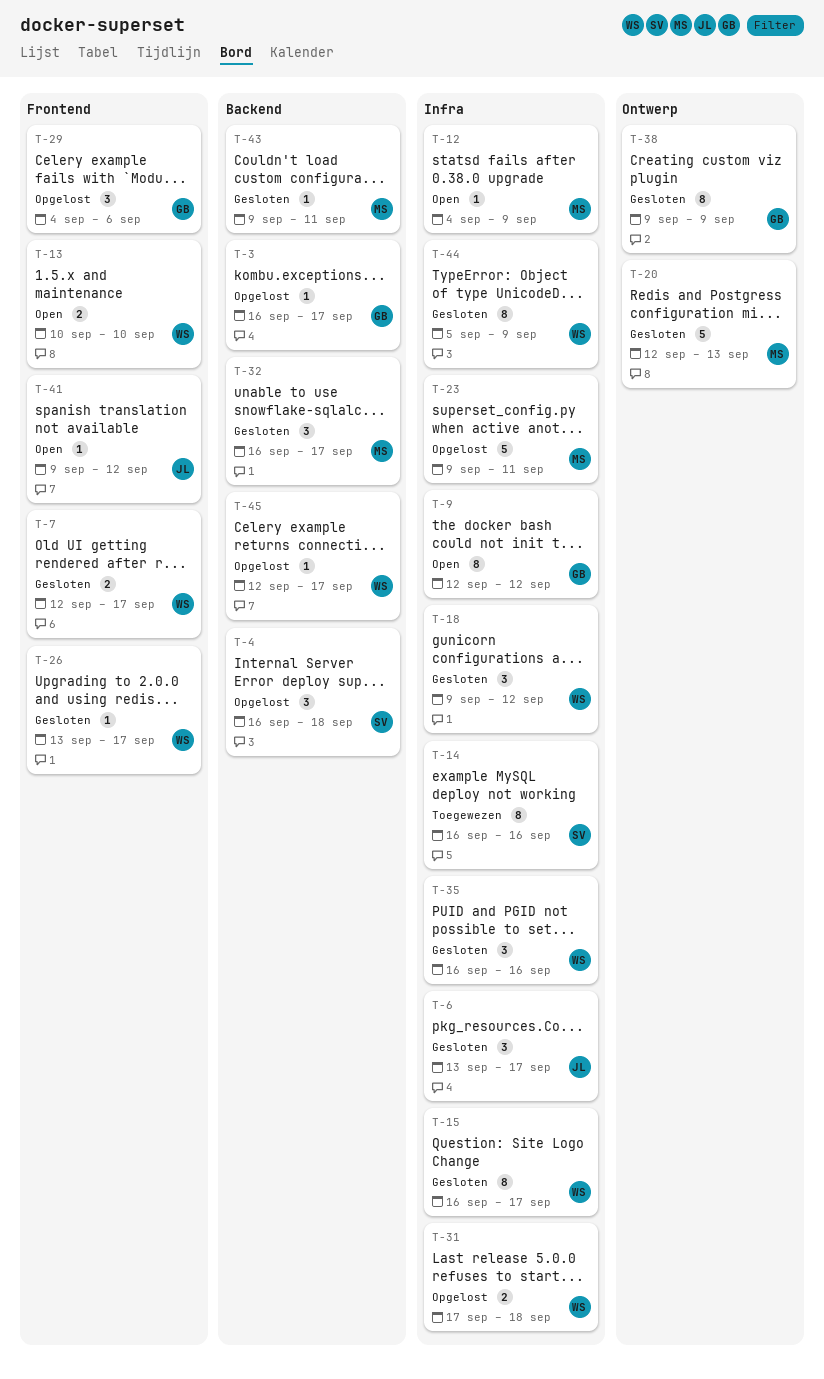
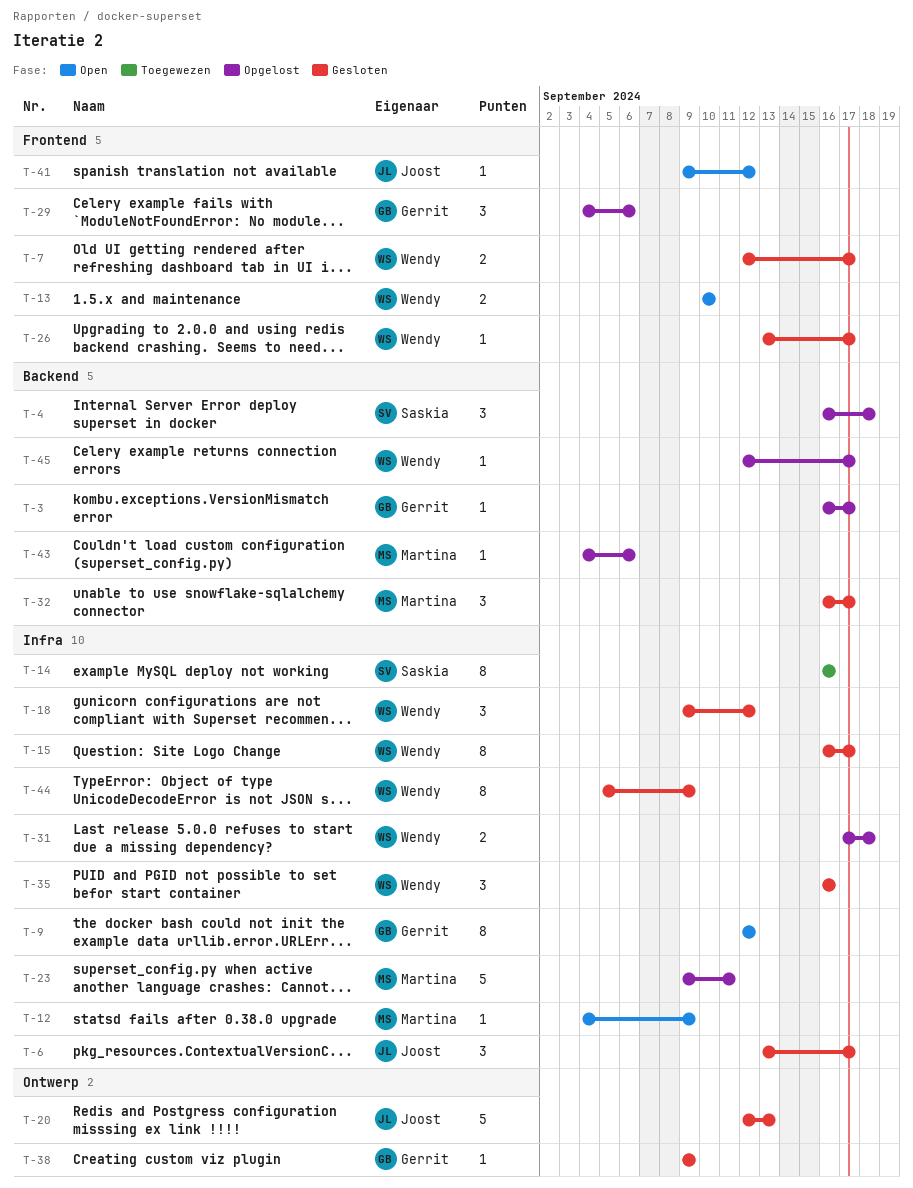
T-20, owner: Martina -> Joost
T-38, estimate: 8 -> 1
T-43, status: Gesloten -> Opgelost
T-43, start: Sep 9 -> Sep 4
T-43, due: Sep 11 -> Sep 6

